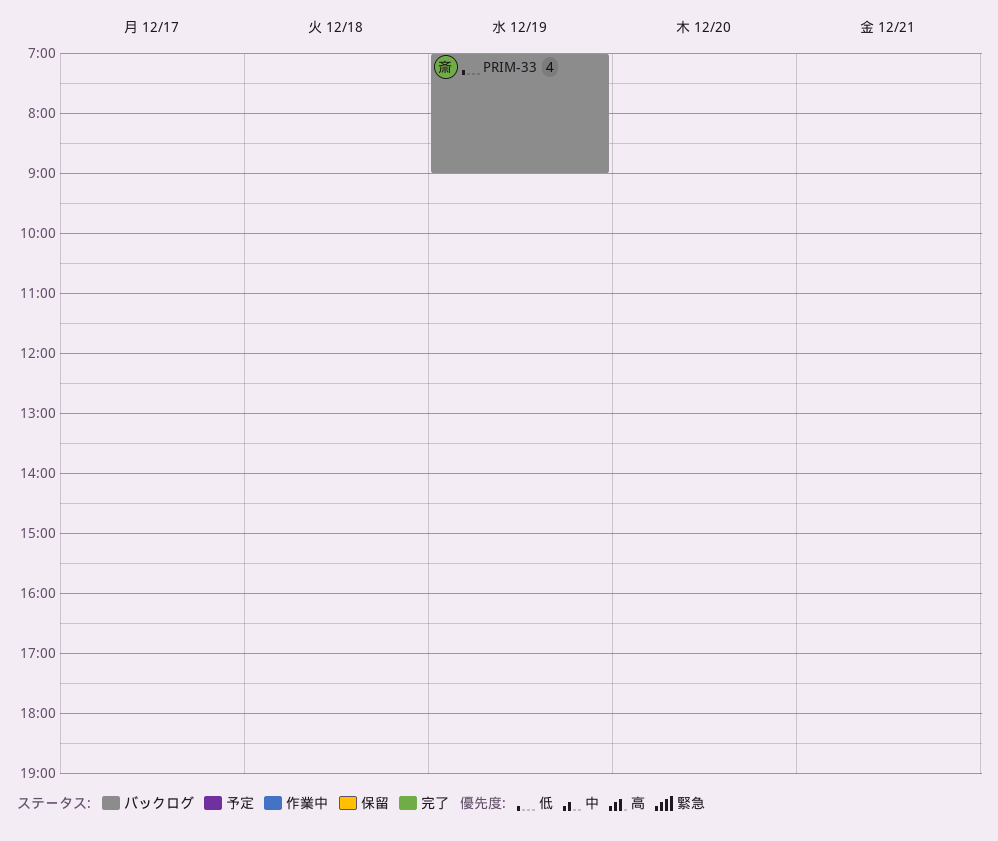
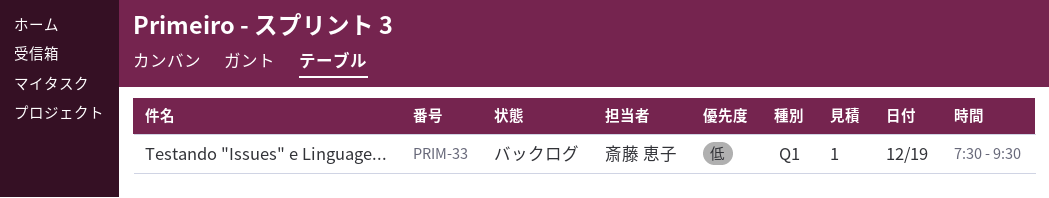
PRIM-33, estimate: 4 -> 1
PRIM-33, begins: 07:00 -> 07:30
PRIM-33, ends: 09:00 -> 09:30

